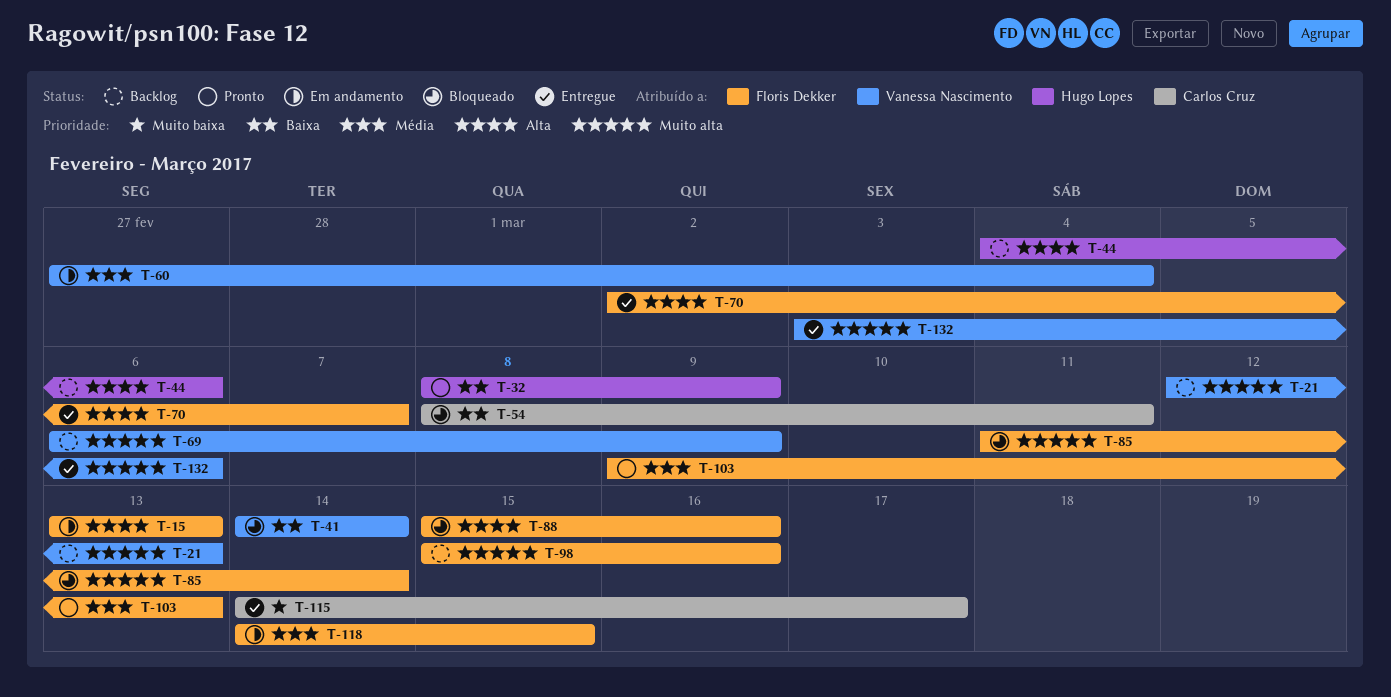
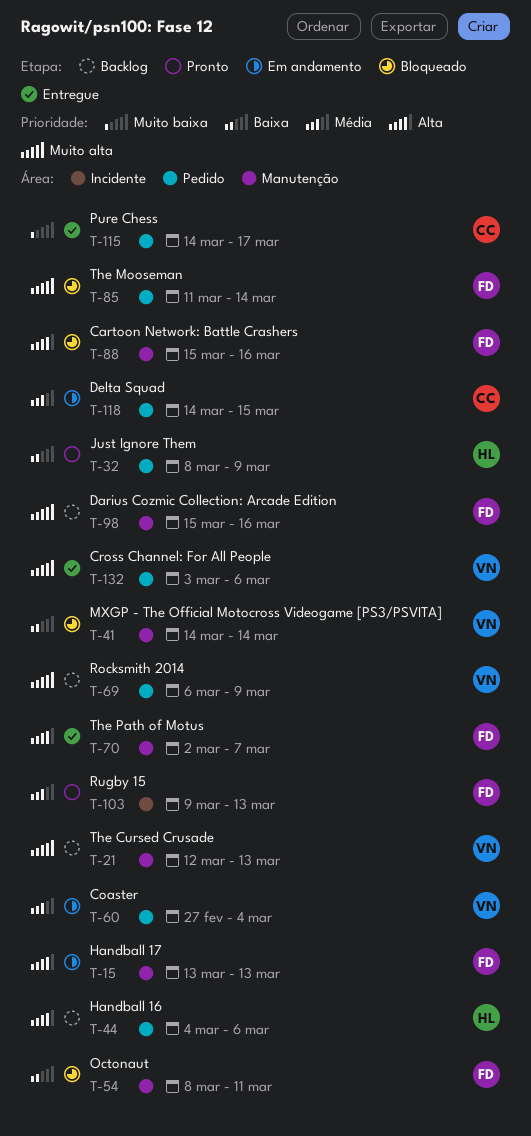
T-54, owner: Carlos Cruz -> Floris Dekker
T-118, owner: Floris Dekker -> Carlos Cruz

